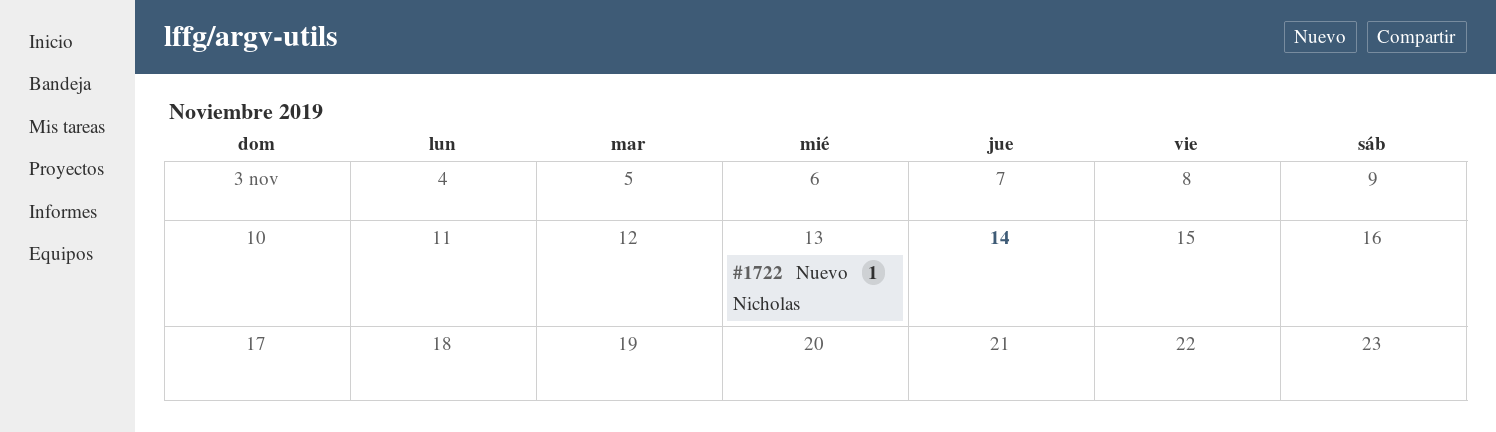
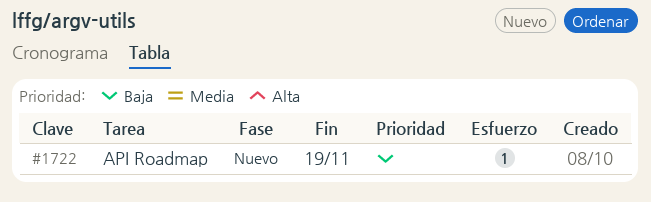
#1722, due: Nov 13 -> Nov 19

